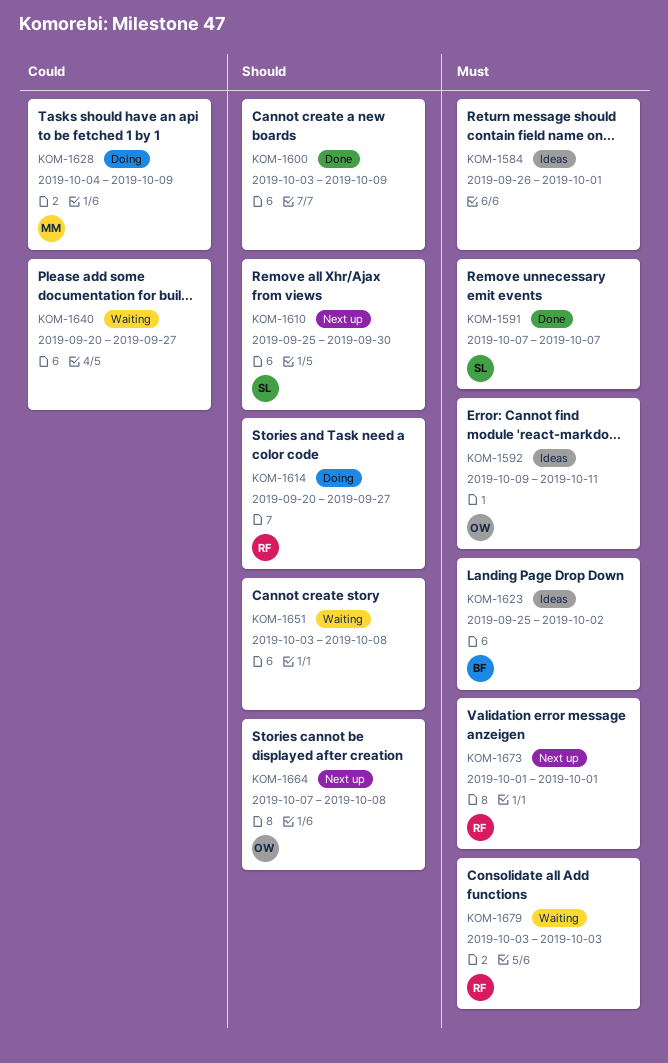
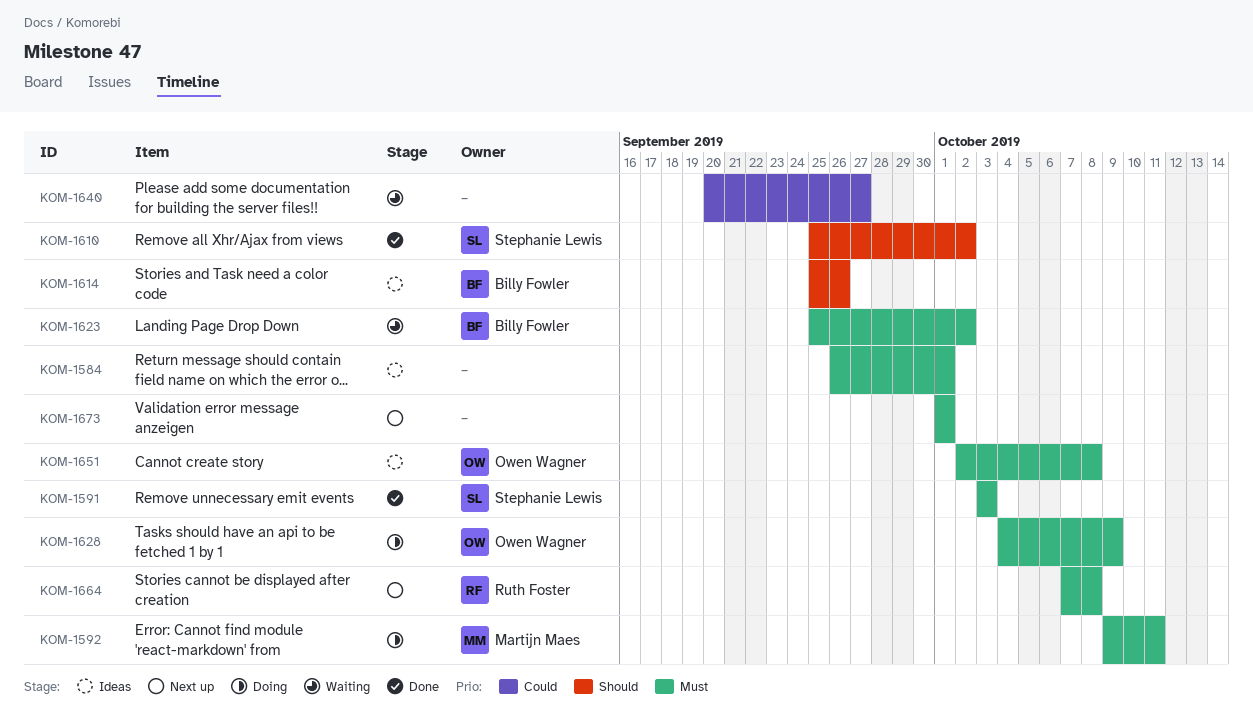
KOM-1591, start: Oct 7 -> Oct 3
KOM-1591, due: Oct 7 -> Oct 3
KOM-1592, status: Ideas -> Doing
KOM-1592, owner: Owen Wagner -> Martijn Maes
KOM-1600: present -> none
KOM-1610, status: Next up -> Done
KOM-1610, due: Sep 30 -> Oct 2
KOM-1614, status: Doing -> Ideas
KOM-1614, owner: Ruth Foster -> Billy Fowler
KOM-1614, start: Sep 20 -> Sep 25
KOM-1614, due: Sep 27 -> Sep 26
KOM-1623, status: Ideas -> Waiting
KOM-1628, owner: Martijn Maes -> Owen Wagner
KOM-1628, priority: Could -> Must
KOM-1651, status: Waiting -> Ideas
KOM-1651, owner: none -> Owen Wagner
KOM-1651, priority: Should -> Must
KOM-1651, start: Oct 3 -> Oct 2
KOM-1664, owner: Owen Wagner -> Ruth Foster
KOM-1664, priority: Should -> Must
KOM-1673, owner: Ruth Foster -> none
KOM-1679: present -> none

